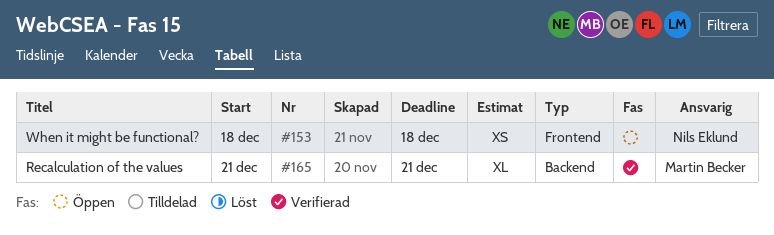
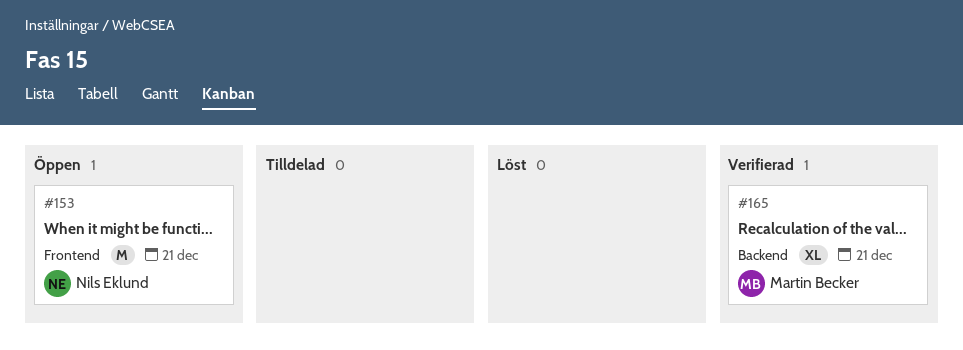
#153, estimate: XS -> M
#153, due: Dec 18 -> Dec 21

